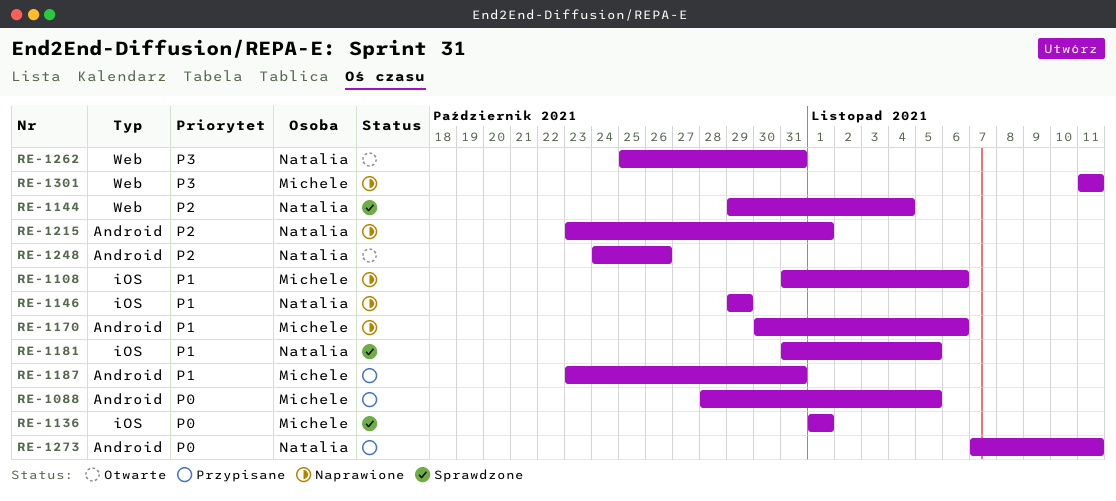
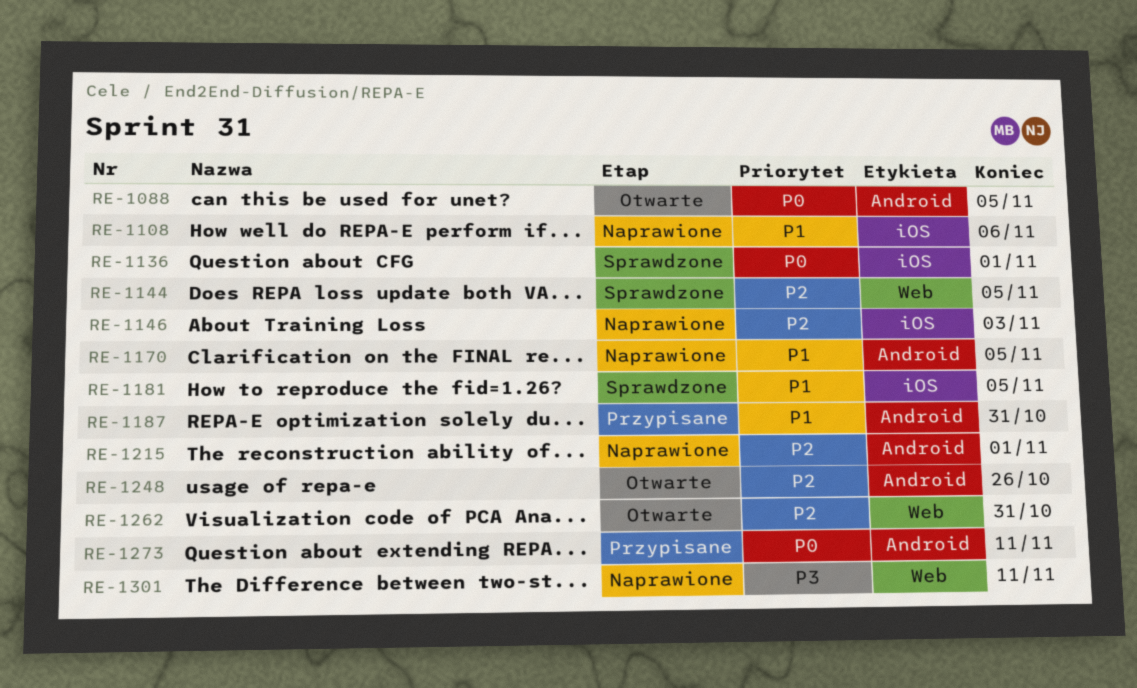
RE-1088, status: Przypisane -> Otwarte
RE-1144, due: Nov 4 -> Nov 5
RE-1146, priority: P1 -> P2
RE-1146, due: Oct 29 -> Nov 3
RE-1170, due: Nov 6 -> Nov 5
RE-1262, priority: P3 -> P2

